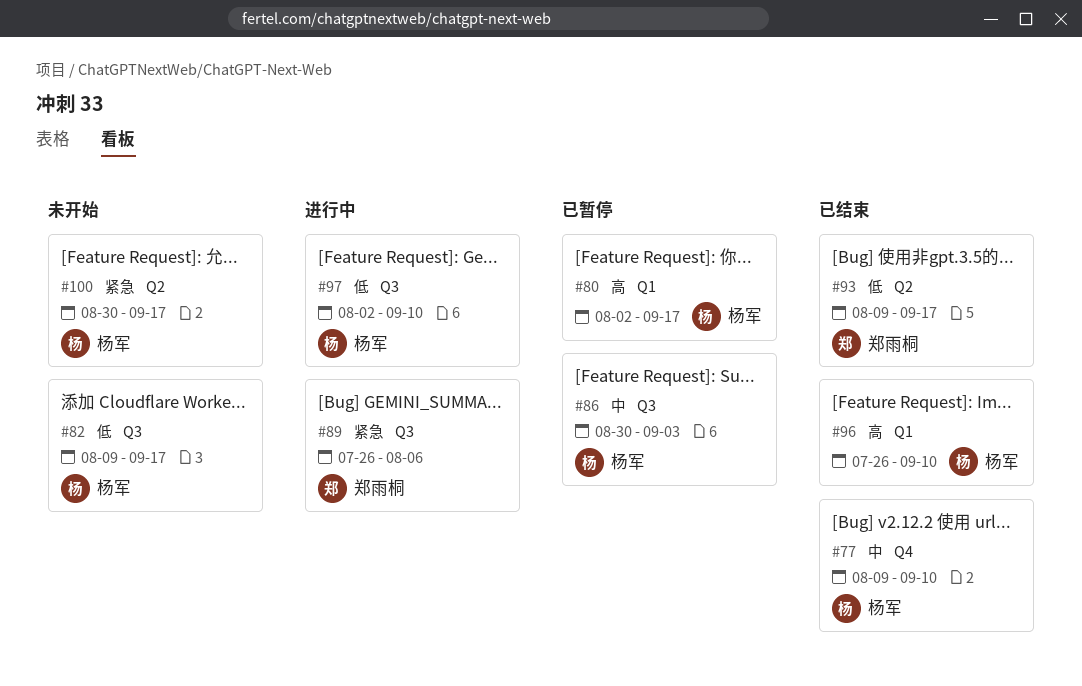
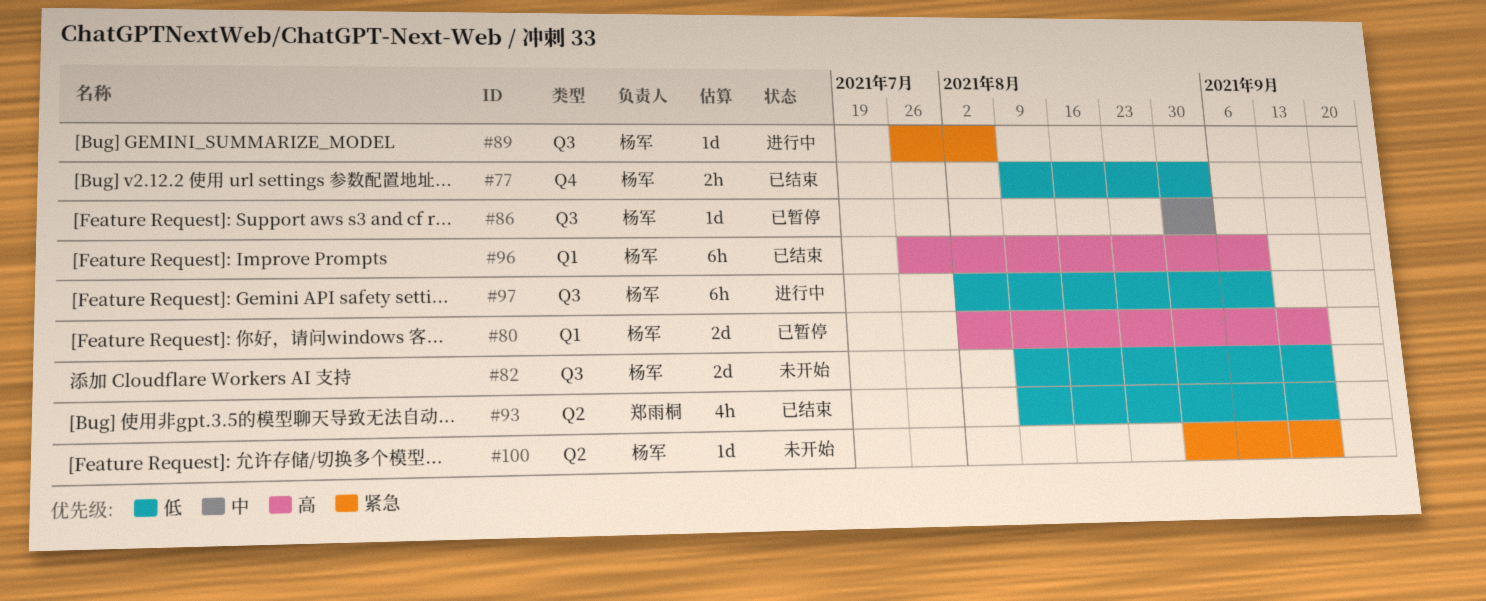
#77, priority: 中 -> 低
#77, due: Sep 10 -> Sep 3
#89, owner: 郑雨桐 -> 杨军

